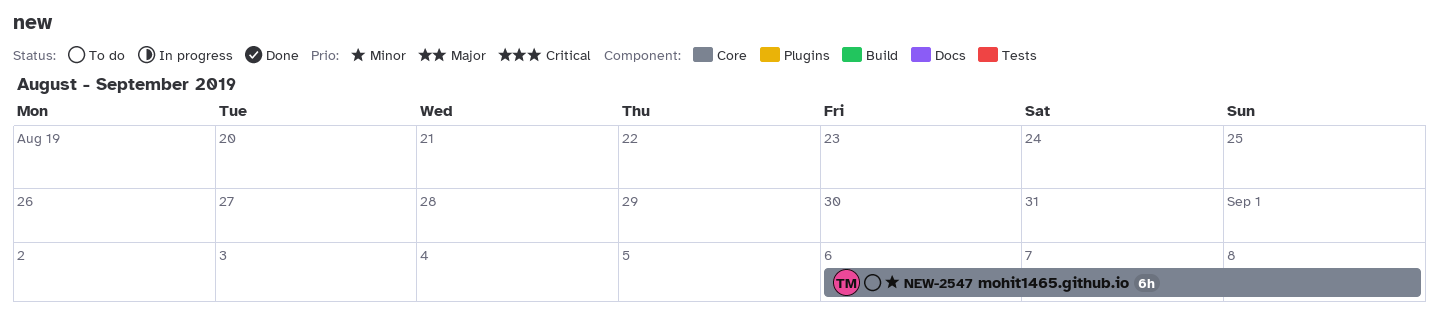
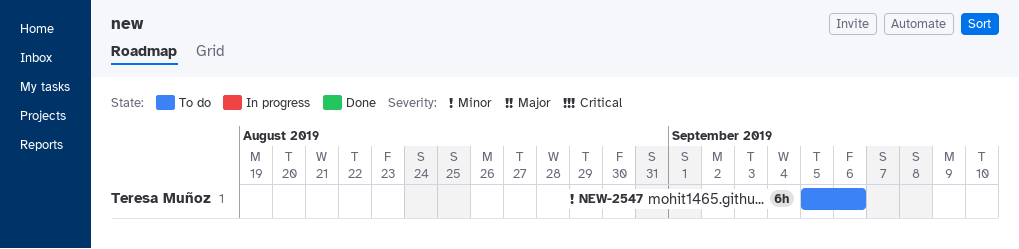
NEW-2547, start: Sep 6 -> Sep 5
NEW-2547, due: Sep 8 -> Sep 6

